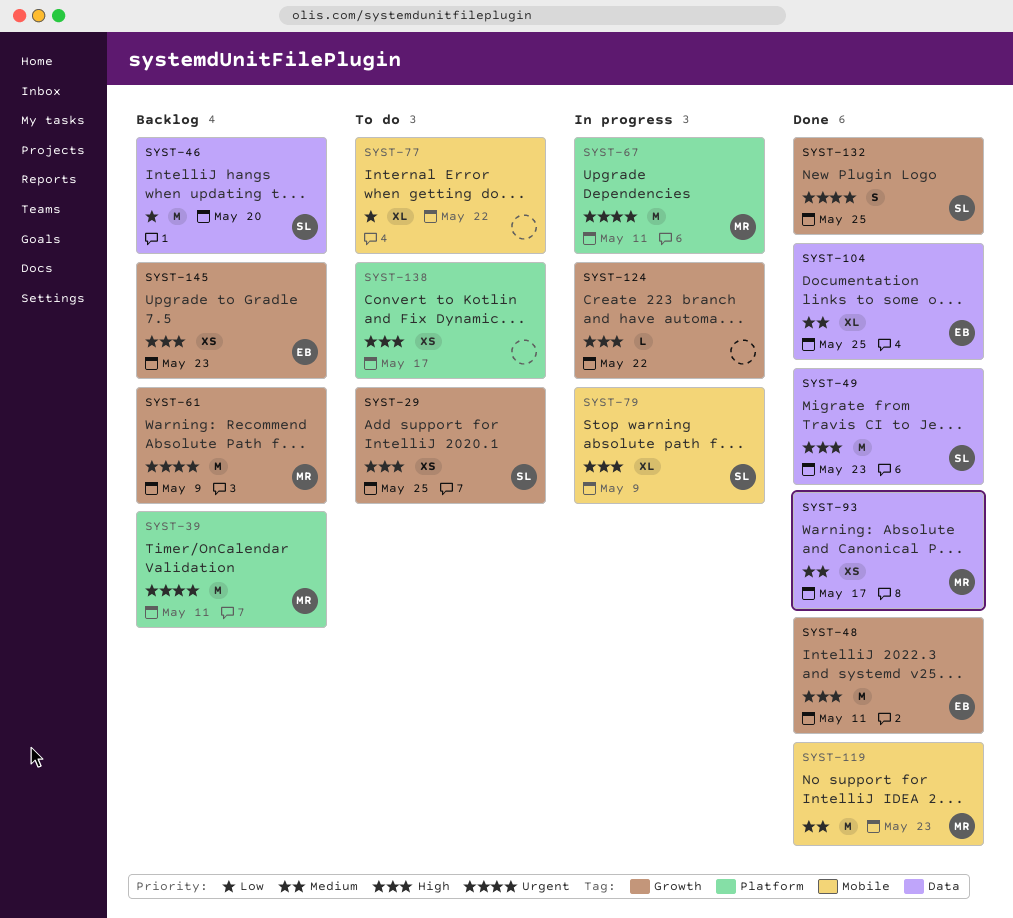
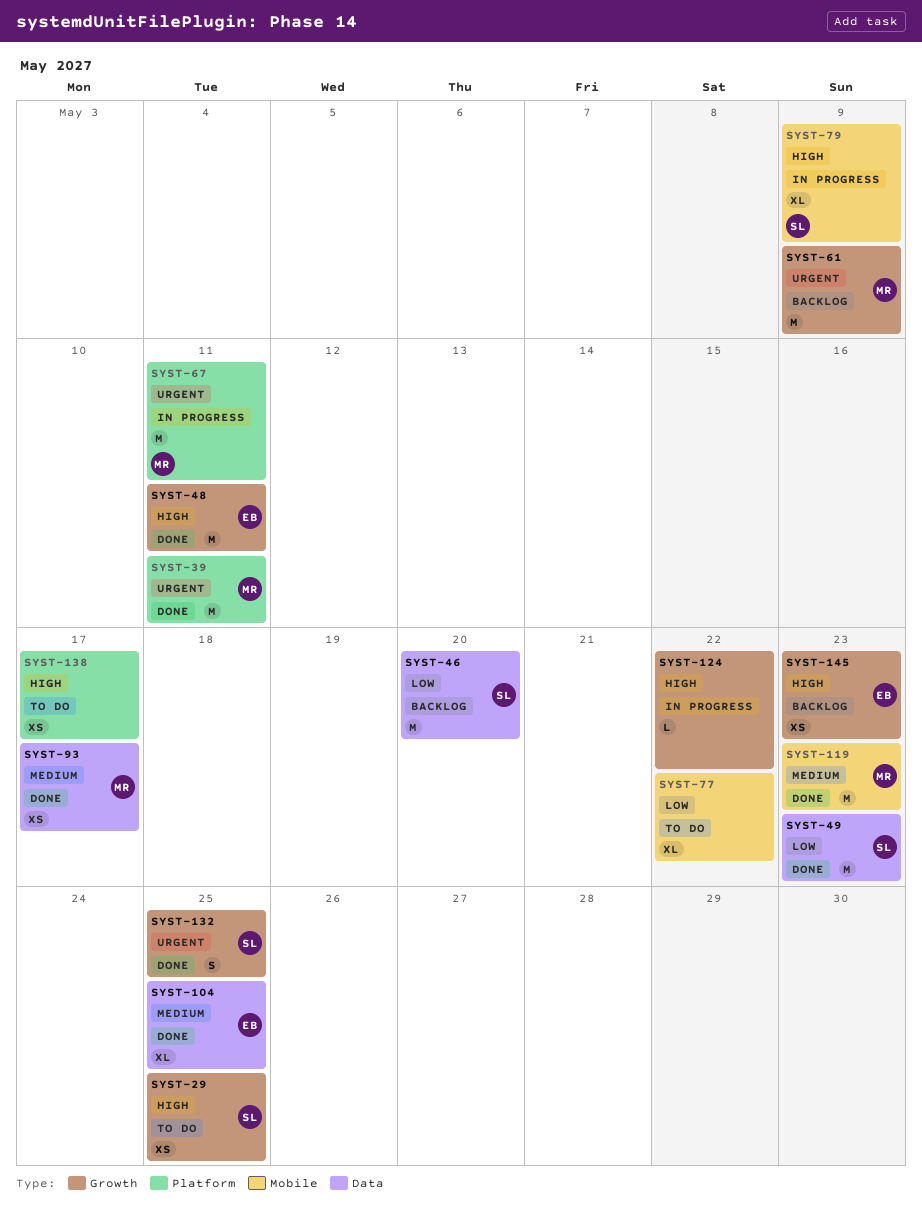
SYST-39, status: Backlog -> Done
SYST-49, priority: High -> Low

